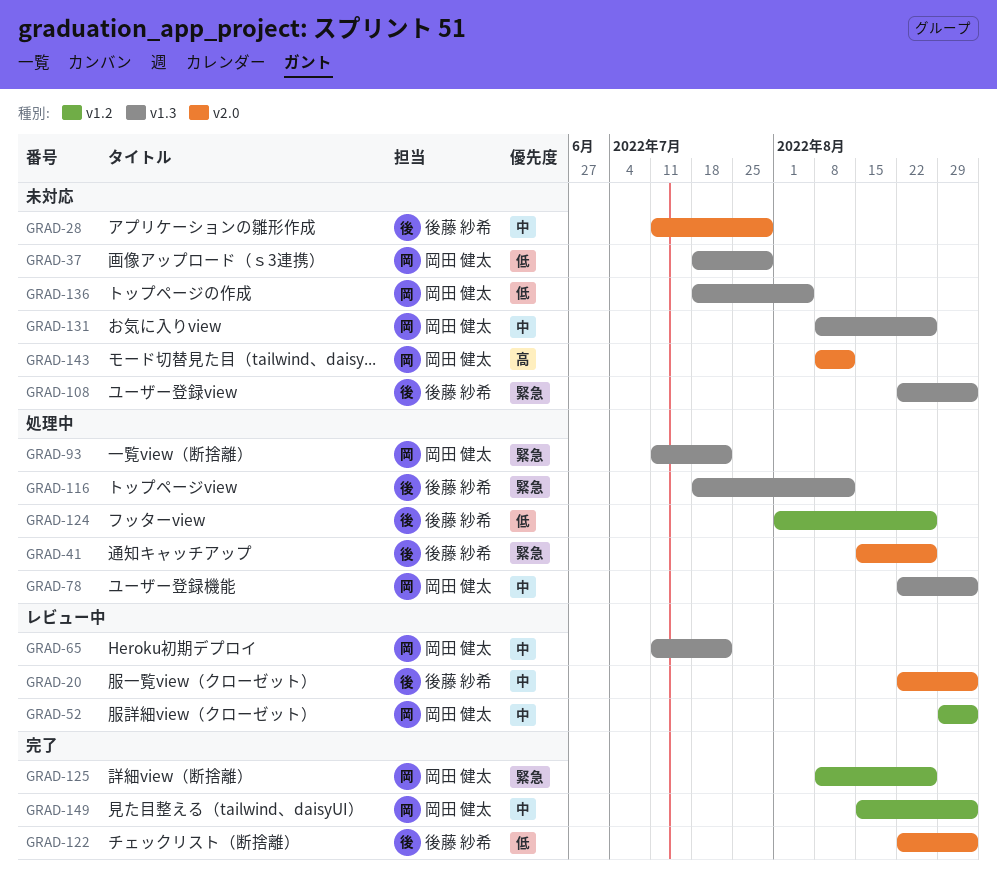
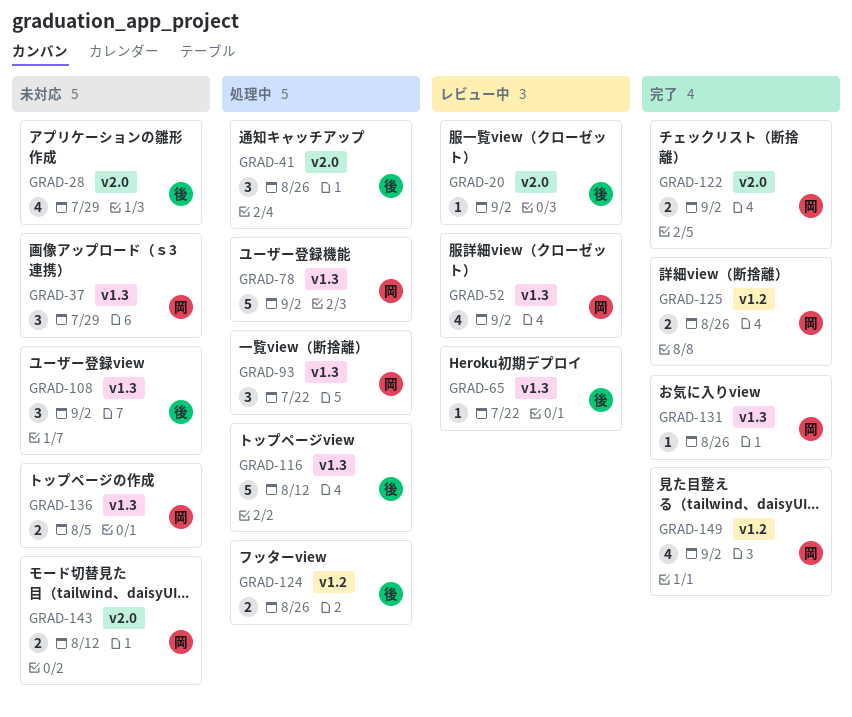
GRAD-52, label: v1.2 -> v1.3
GRAD-65, owner: 岡田 健太 -> 後藤 紗希
GRAD-122, owner: 後藤 紗希 -> 岡田 健太
GRAD-131, status: 未対応 -> 完了

